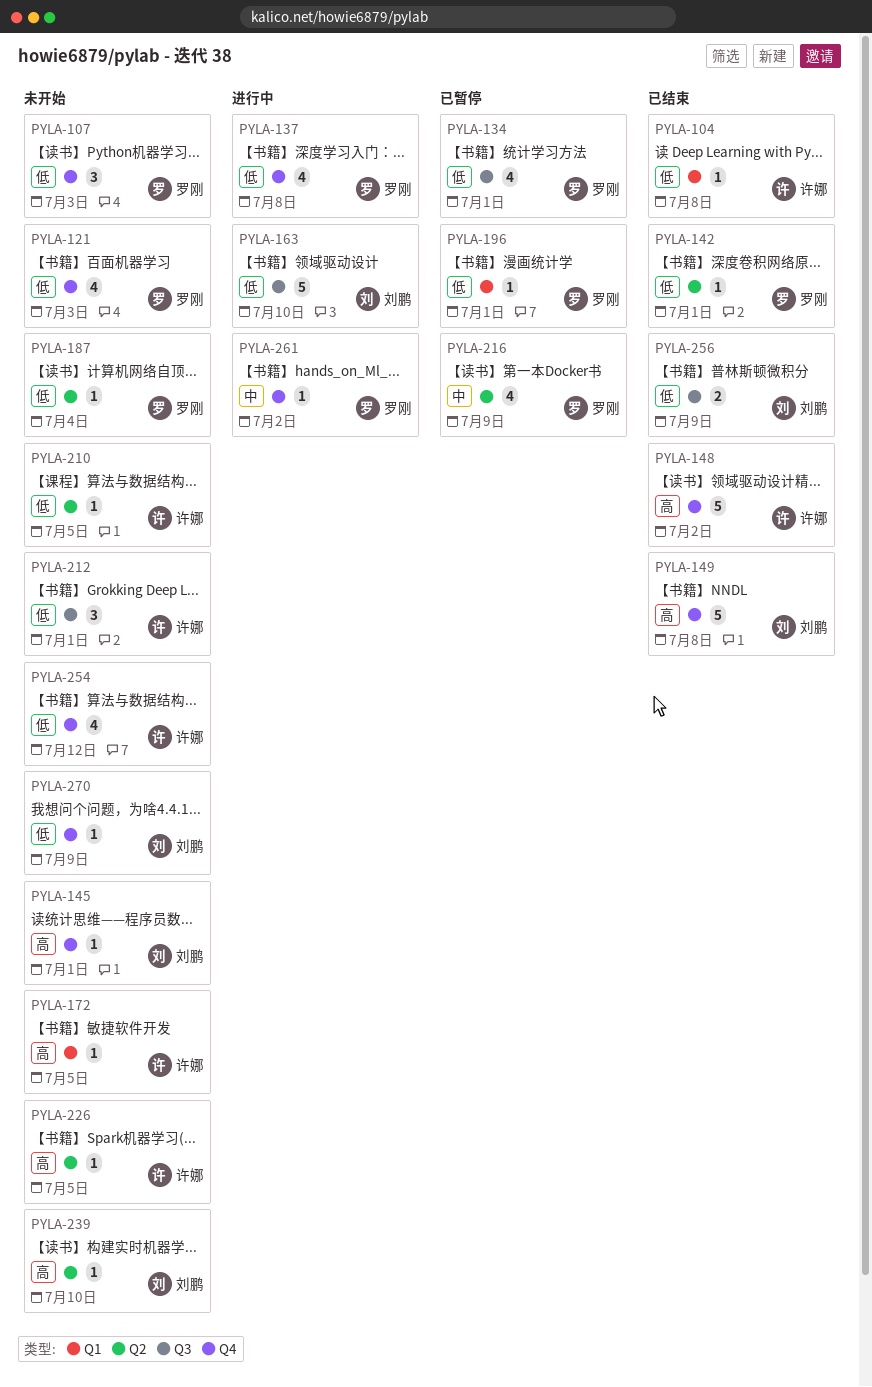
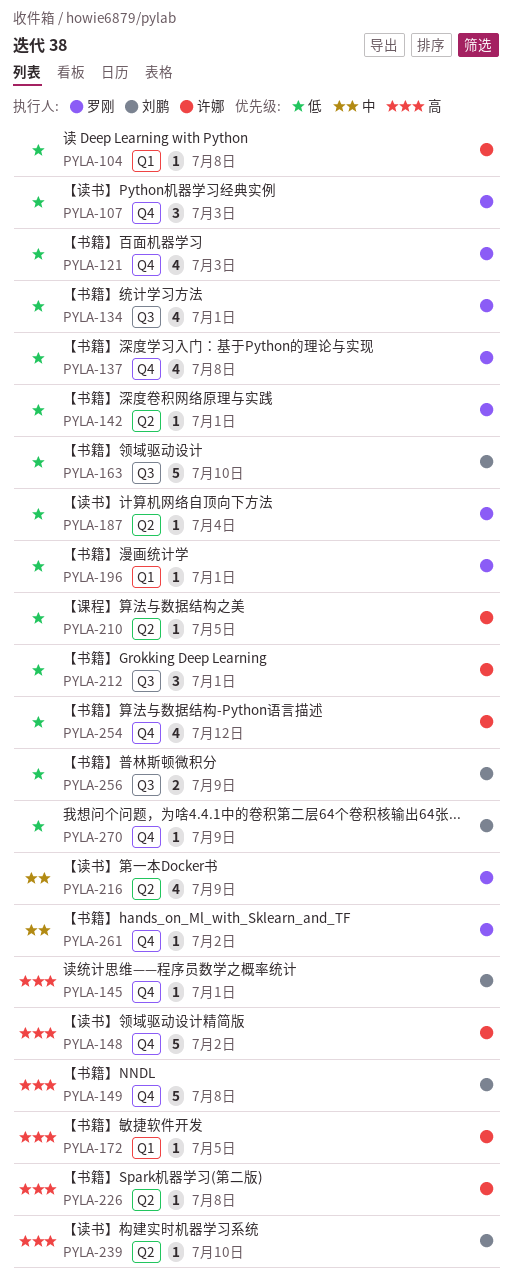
PYLA-226, due: Jul 5 -> Jul 8

